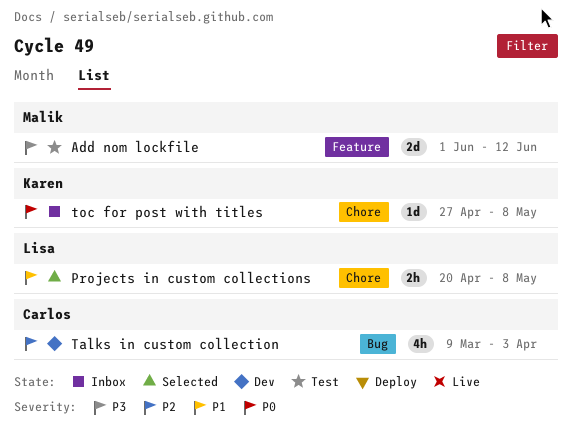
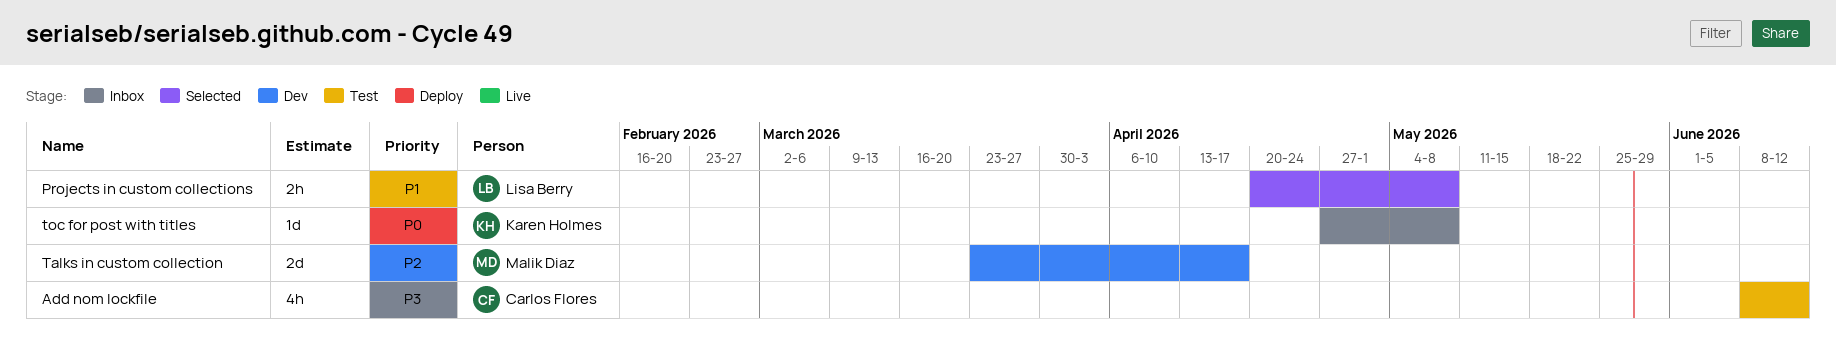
Add nom lockfile, owner: Malik Diaz -> Carlos Flores
Add nom lockfile, estimate: 2d -> 4h
Add nom lockfile, start: Jun 1 -> Jun 8
Talks in custom collection, owner: Carlos Flores -> Malik Diaz
Talks in custom collection, estimate: 4h -> 2d
Talks in custom collection, start: Mar 9 -> Mar 23
Talks in custom collection, due: Apr 3 -> Apr 17

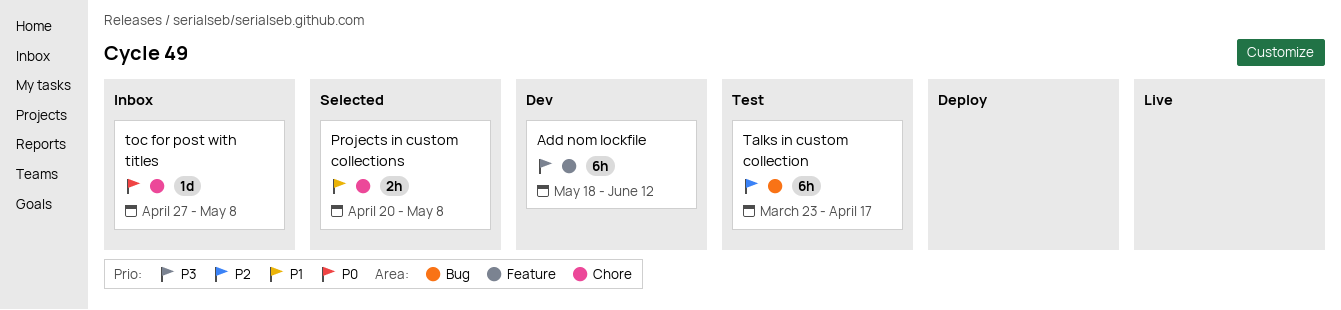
Add nom lockfile, status: Test -> Dev
Add nom lockfile, estimate: 4h -> 6h
Add nom lockfile, start: Jun 8 -> May 18
Talks in custom collection, status: Dev -> Test
Talks in custom collection, estimate: 2d -> 6h

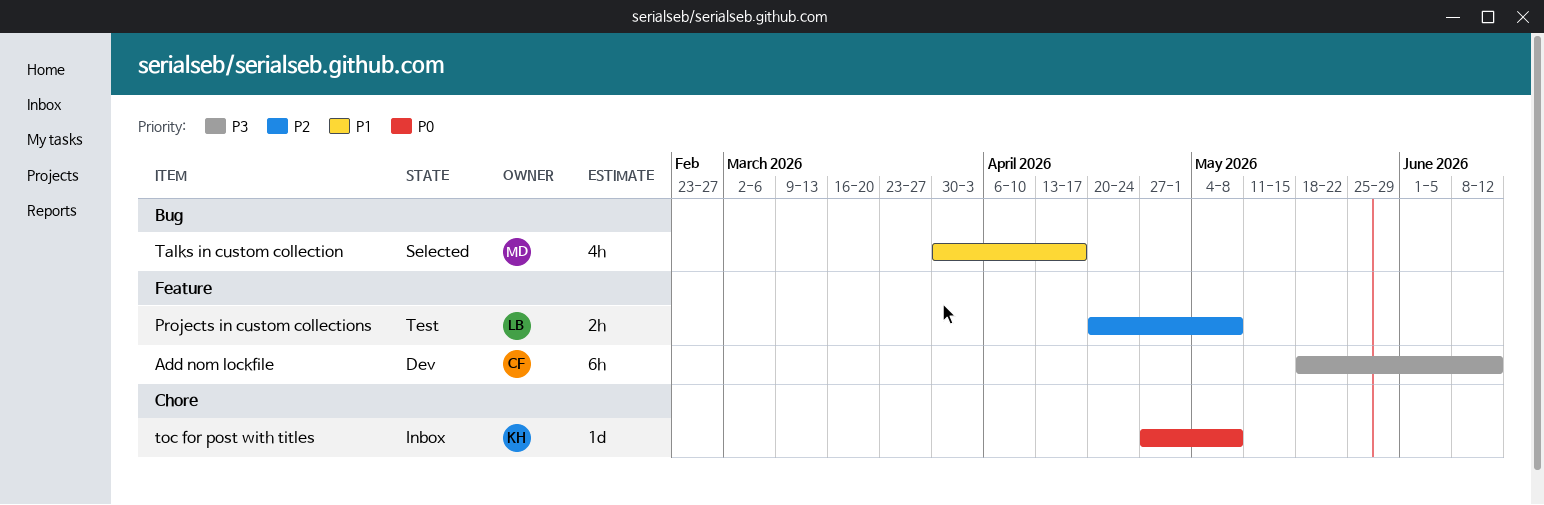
Projects in custom collections, status: Selected -> Test
Projects in custom collections, priority: P1 -> P2
Projects in custom collections, label: Chore -> Feature
Talks in custom collection, status: Test -> Selected
Talks in custom collection, priority: P2 -> P1
Talks in custom collection, estimate: 6h -> 4h
Talks in custom collection, start: Mar 23 -> Mar 30

